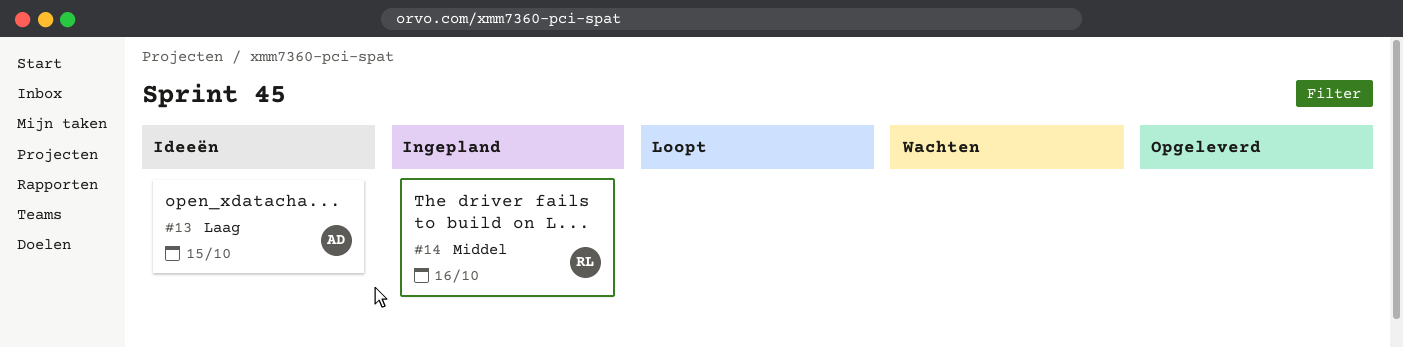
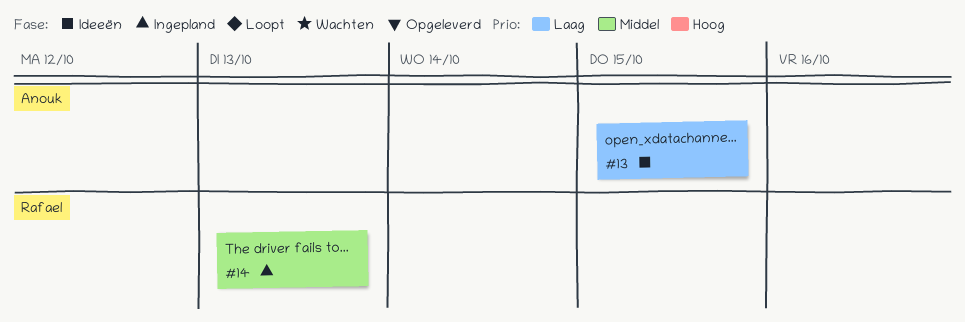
#14, due: Oct 16 -> Oct 13

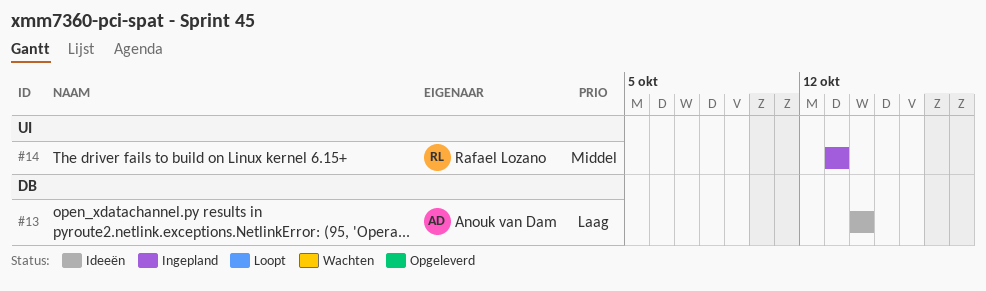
#13, due: Oct 15 -> Oct 14

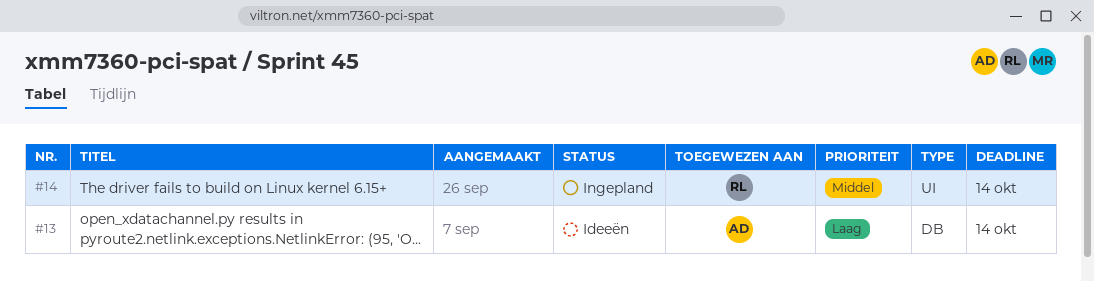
#14, due: Oct 13 -> Oct 14

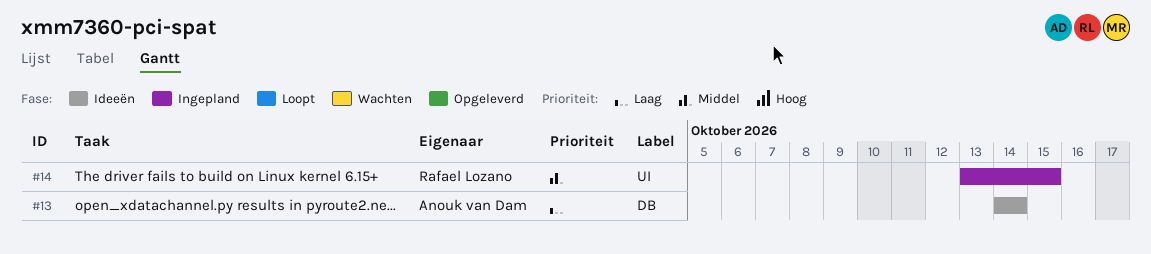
#14, due: Oct 14 -> Oct 15

